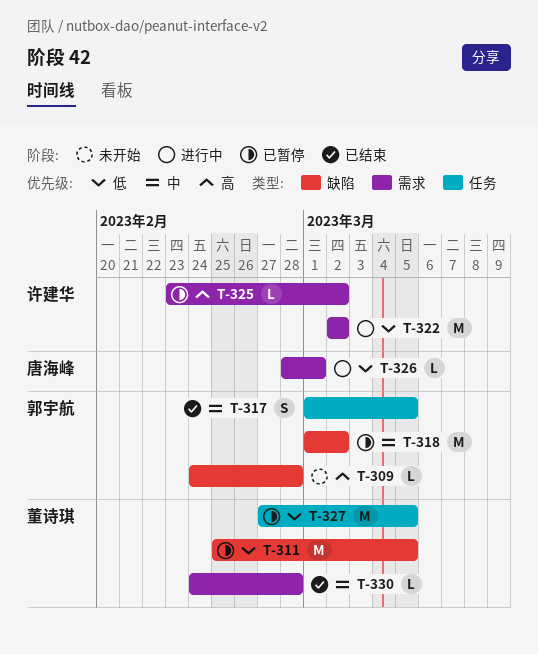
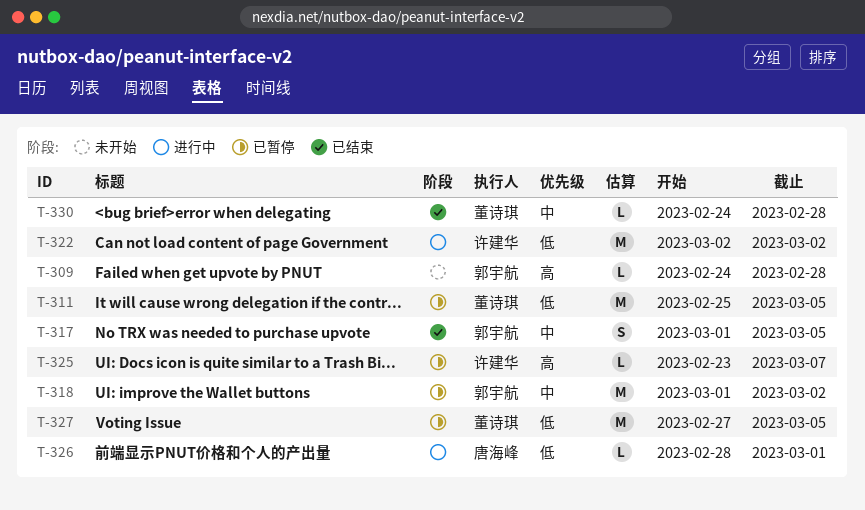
T-325, due: Mar 2 -> Mar 7

